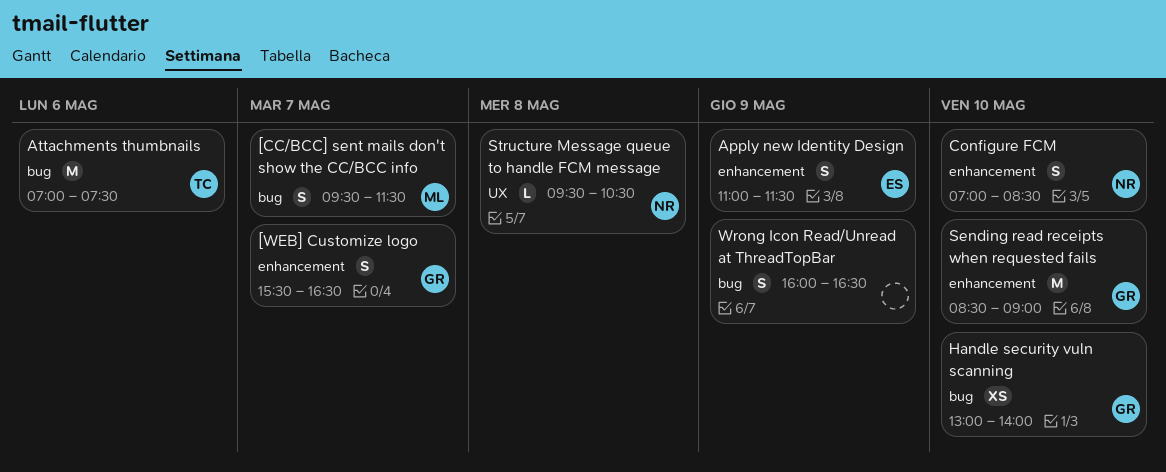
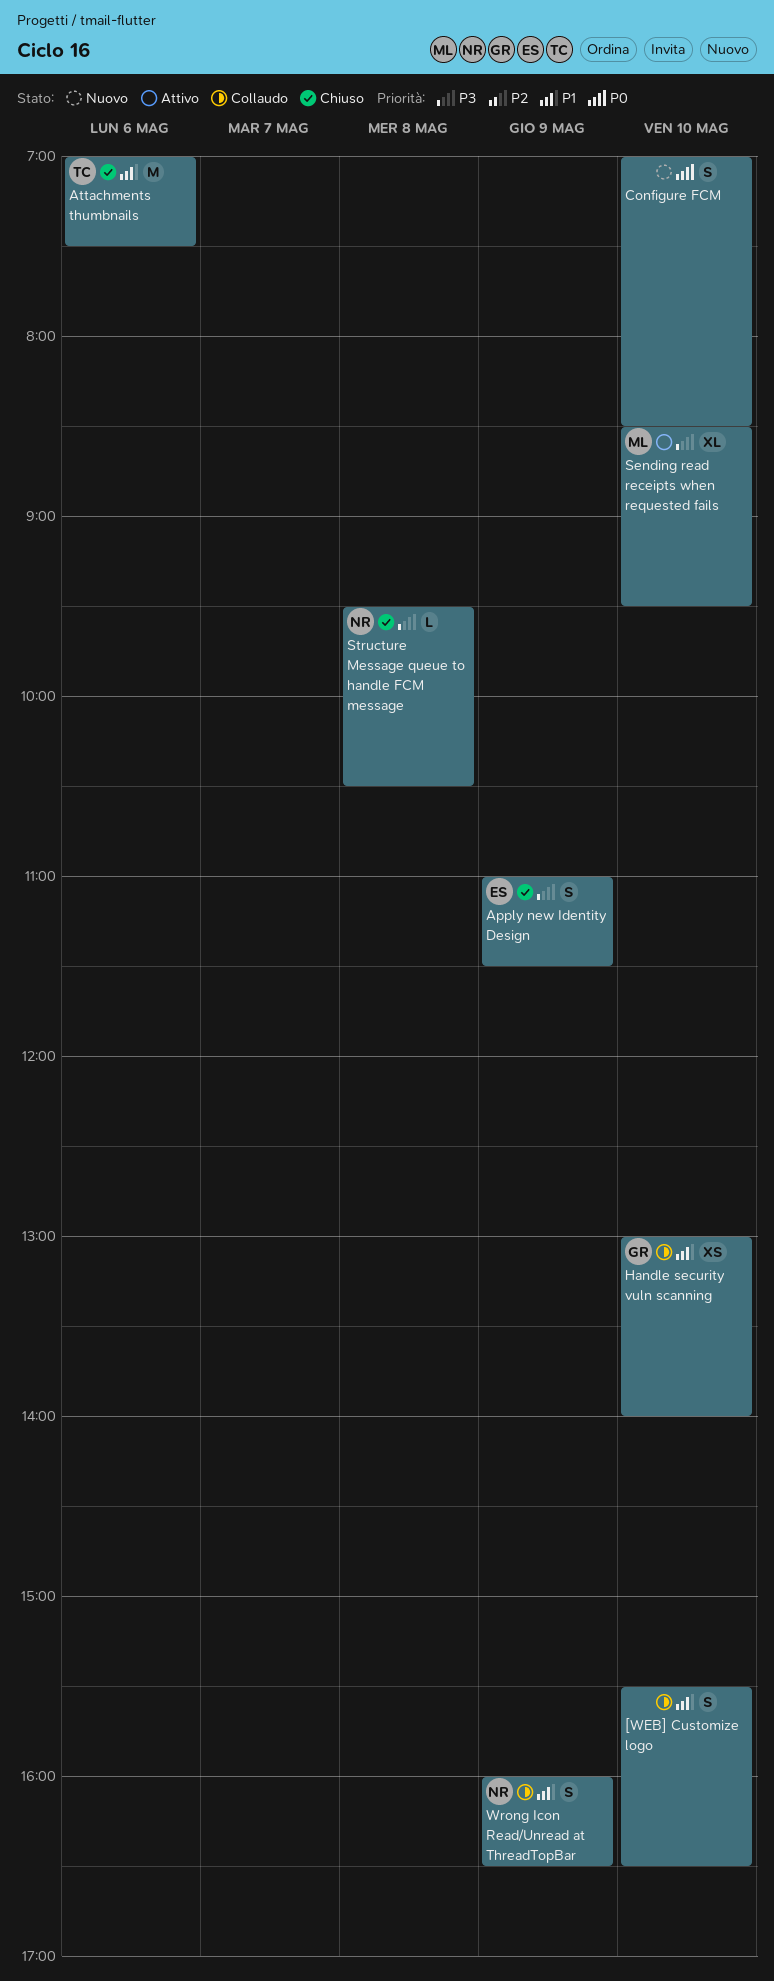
[CC/BCC] sent mails don't show the CC/BCC info: present -> none
[WEB] Customize logo, owner: GR -> none
[WEB] Customize logo, day: May 7 -> May 10
Configure FCM, owner: NR -> none
Sending read receipts when requested fails, owner: GR -> ML
Sending read receipts when requested fails, estimate: M -> XL
Sending read receipts when requested fails, ends: 09:00 -> 09:30
Wrong Icon Read/Unread at ThreadTopBar, owner: none -> NR

